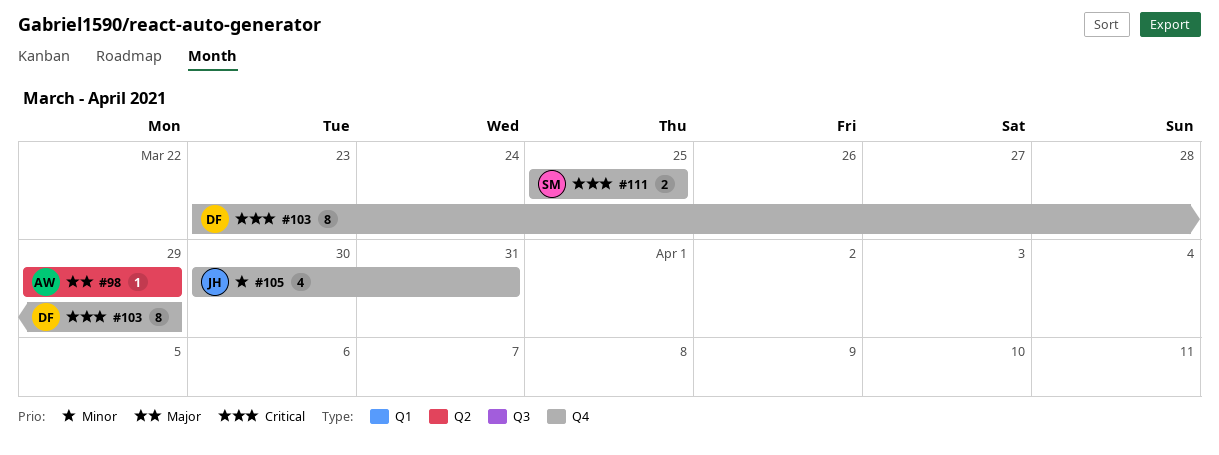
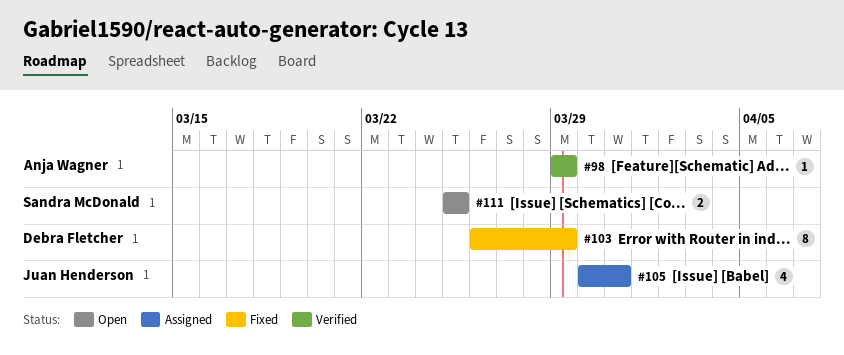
#103, start: Mar 23 -> Mar 26

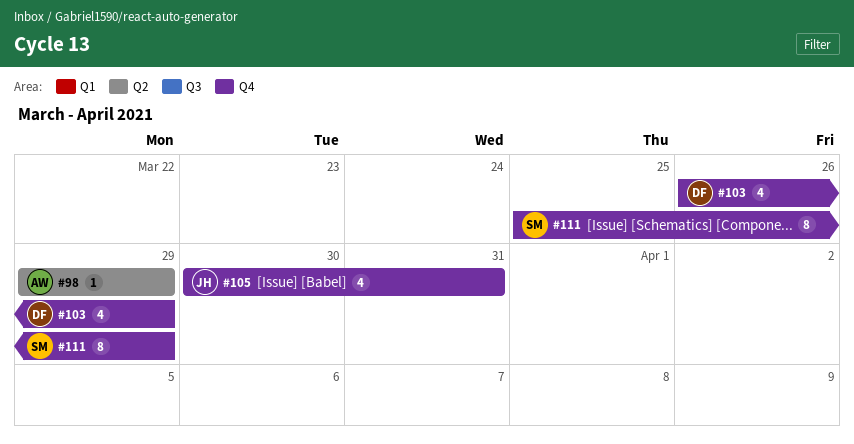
#103, estimate: 8 -> 4
#111, estimate: 2 -> 8
#111, due: Mar 25 -> Mar 29

